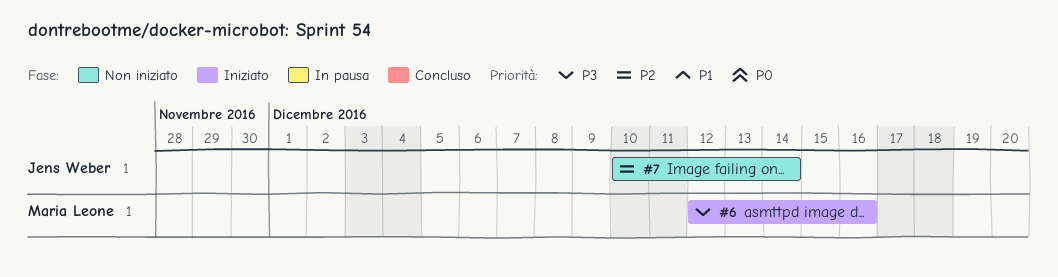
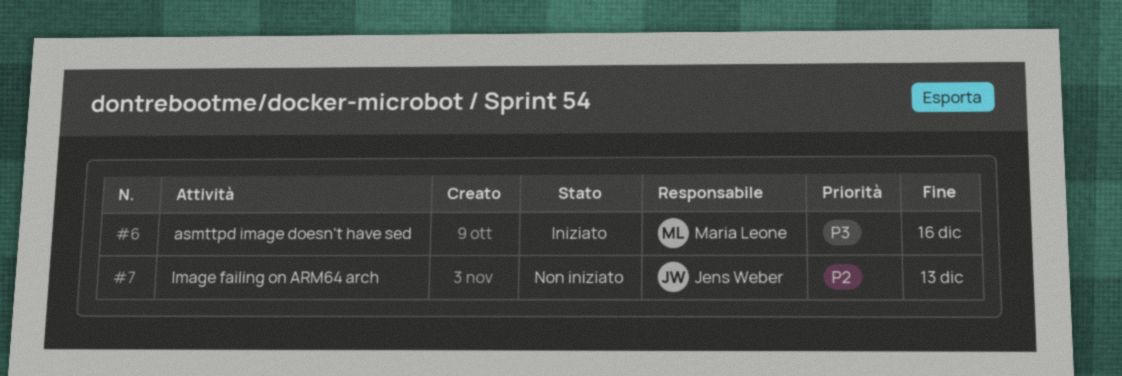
#7, due: Dec 14 -> Dec 13

